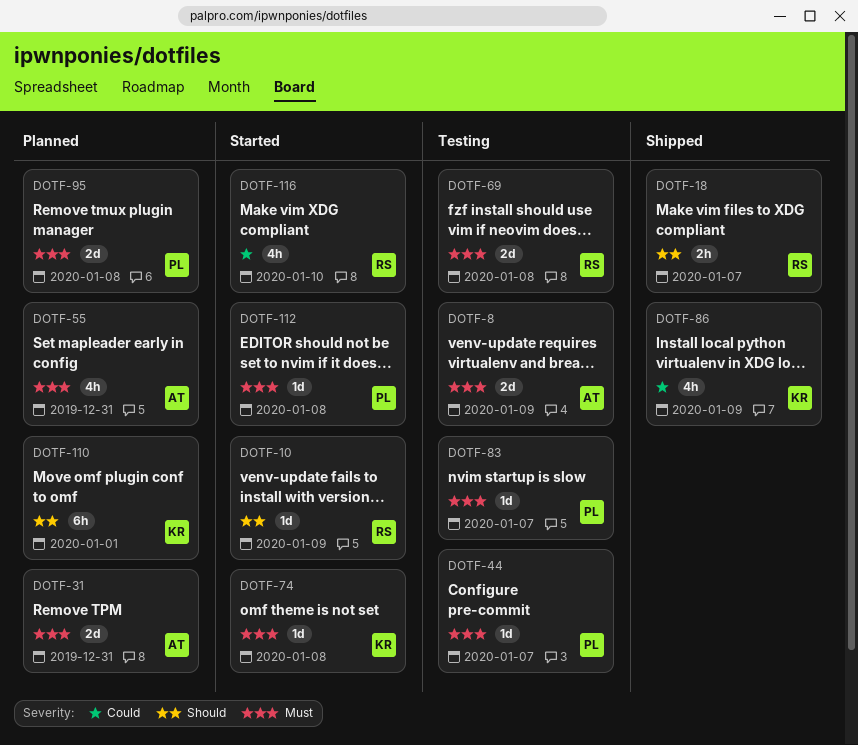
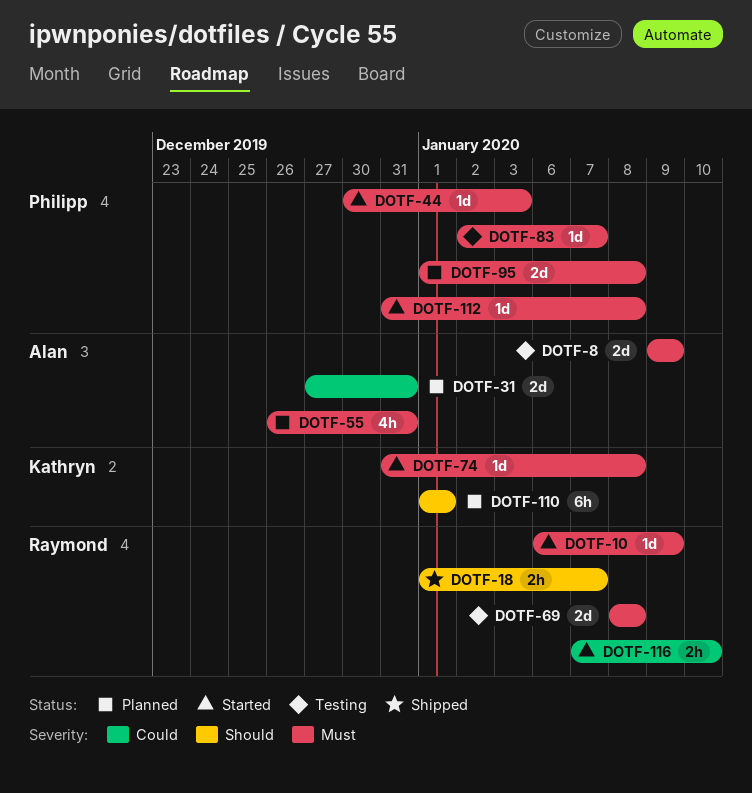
DOTF-10, priority: Should -> Must
DOTF-31, priority: Must -> Could
DOTF-44, status: Testing -> Started
DOTF-44, due: Jan 7 -> Jan 3
DOTF-86: present -> none
DOTF-116, estimate: 4h -> 2h

